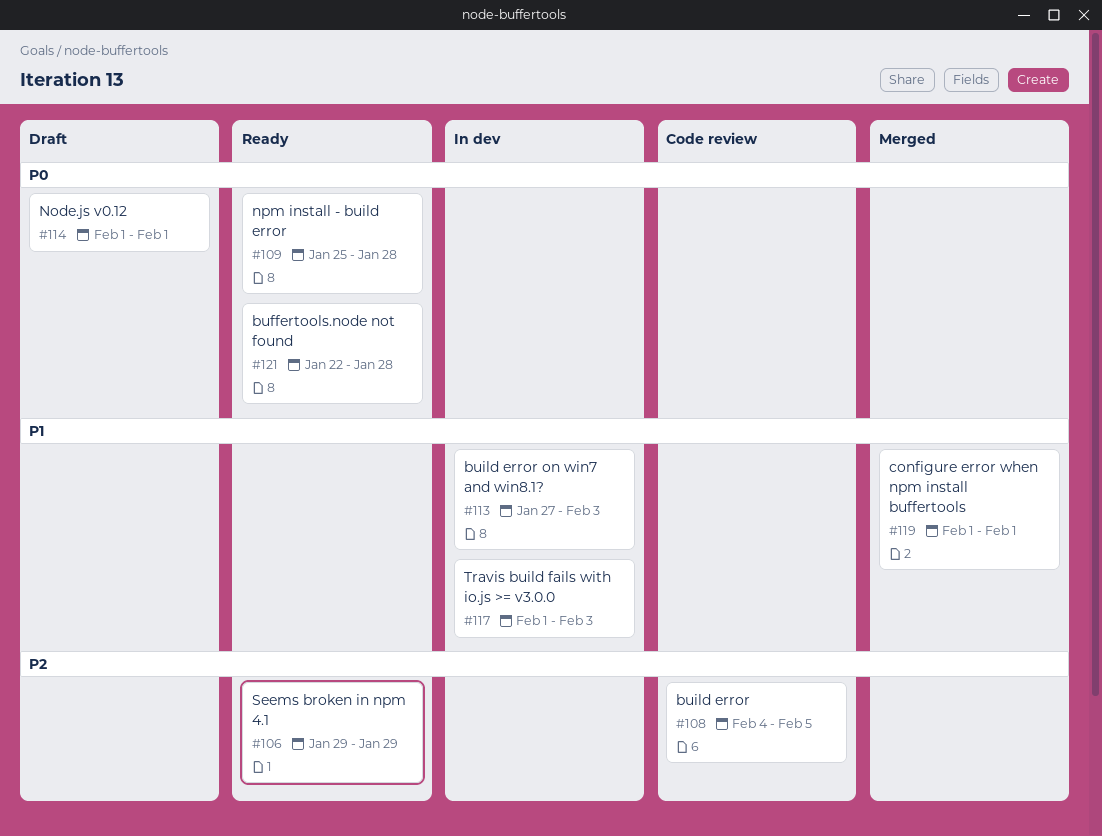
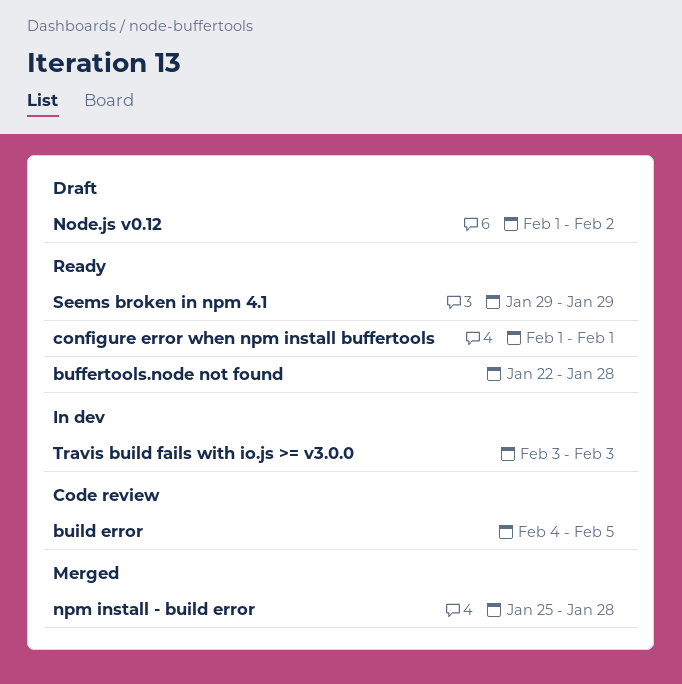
build error on win7 and win8.1?: present -> none
configure error when npm install buffertools, status: Merged -> Ready
Node.js v0.12, due: Feb 1 -> Feb 2
npm install - build error, status: Ready -> Merged
Travis build fails with io.js >= v3.0.0, start: Feb 1 -> Feb 3

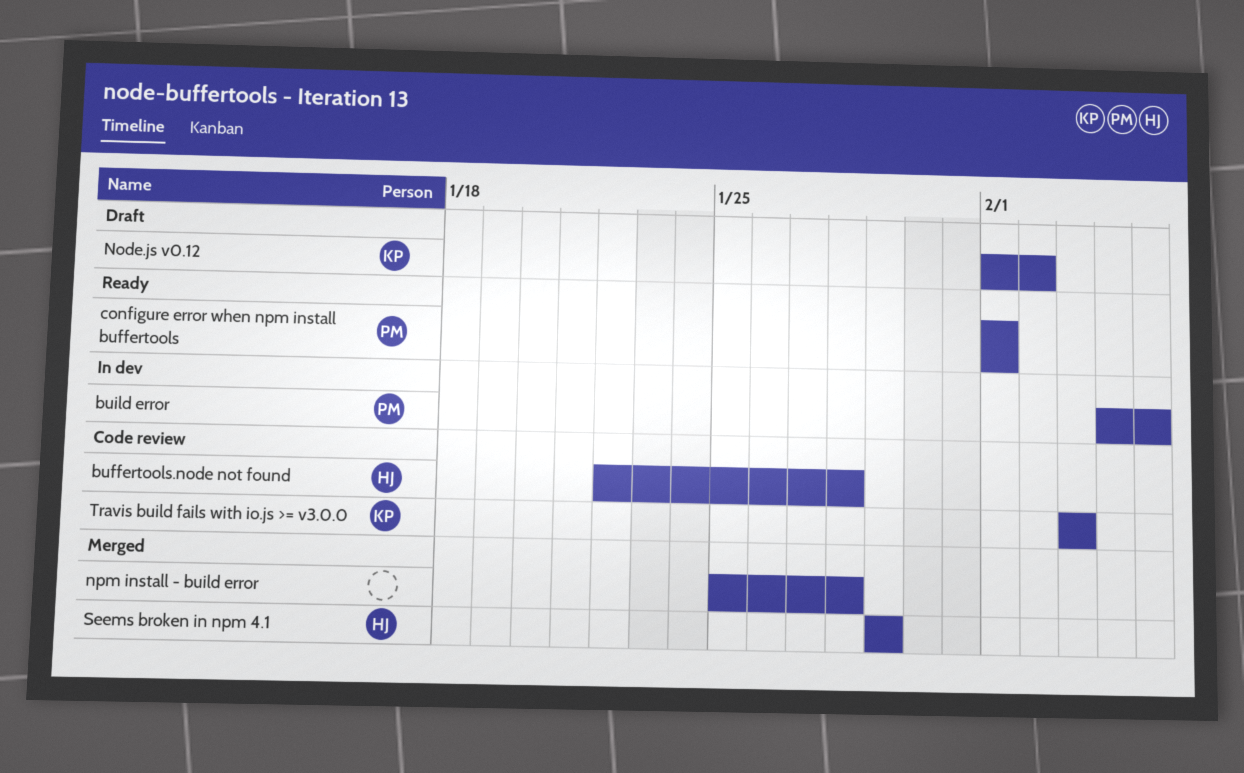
buffertools.node not found, status: Ready -> Code review
build error, status: Code review -> In dev
Seems broken in npm 4.1, status: Ready -> Merged
Travis build fails with io.js >= v3.0.0, status: In dev -> Code review

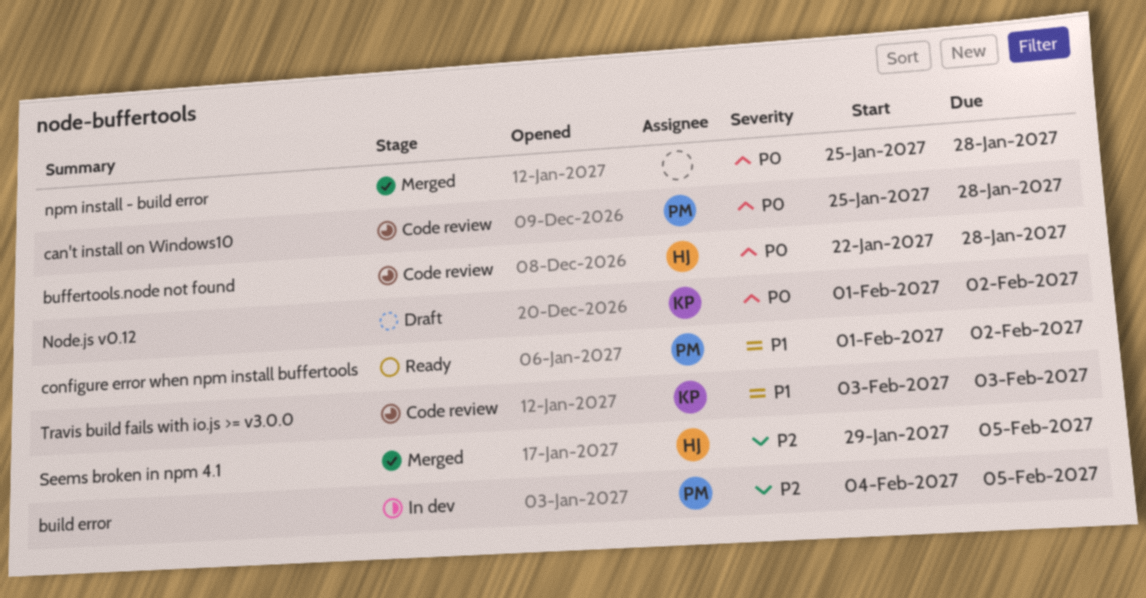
can't install on Windows10: none -> present
configure error when npm install buffertools, due: Feb 1 -> Feb 2
Seems broken in npm 4.1, due: Jan 29 -> Feb 5

